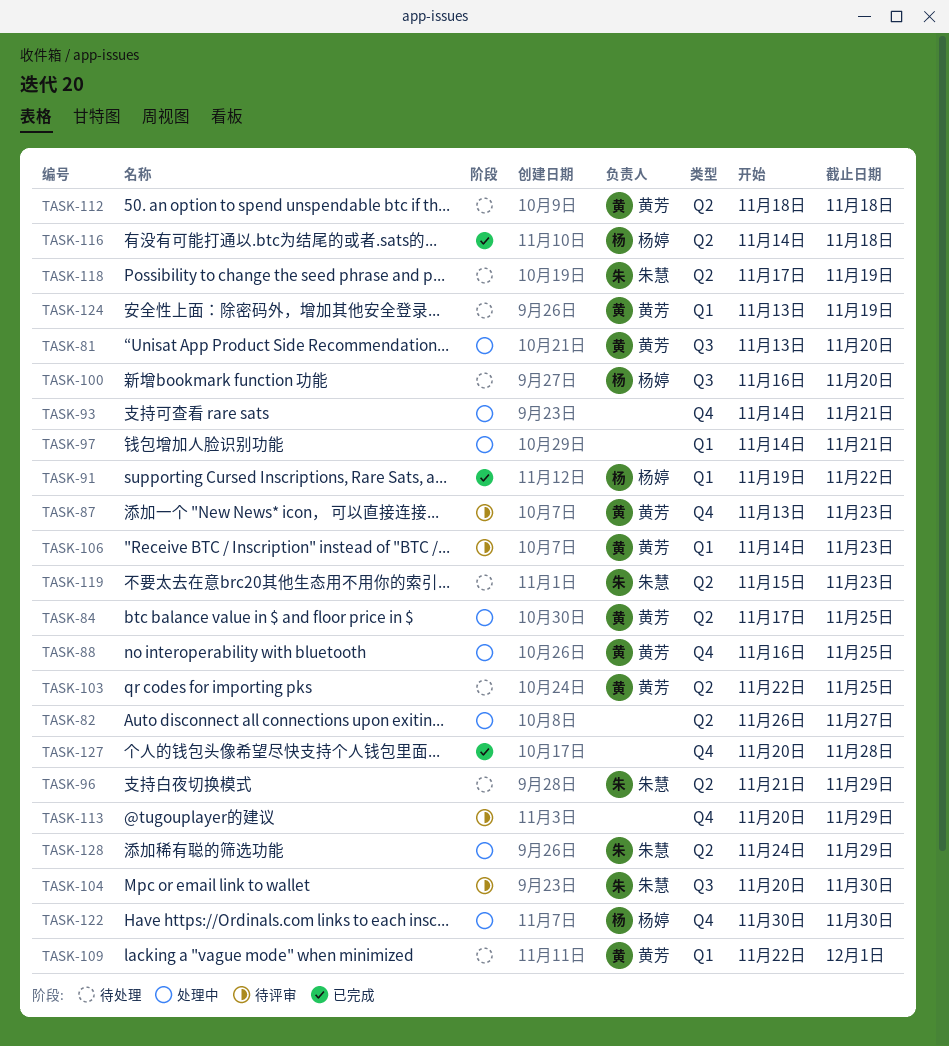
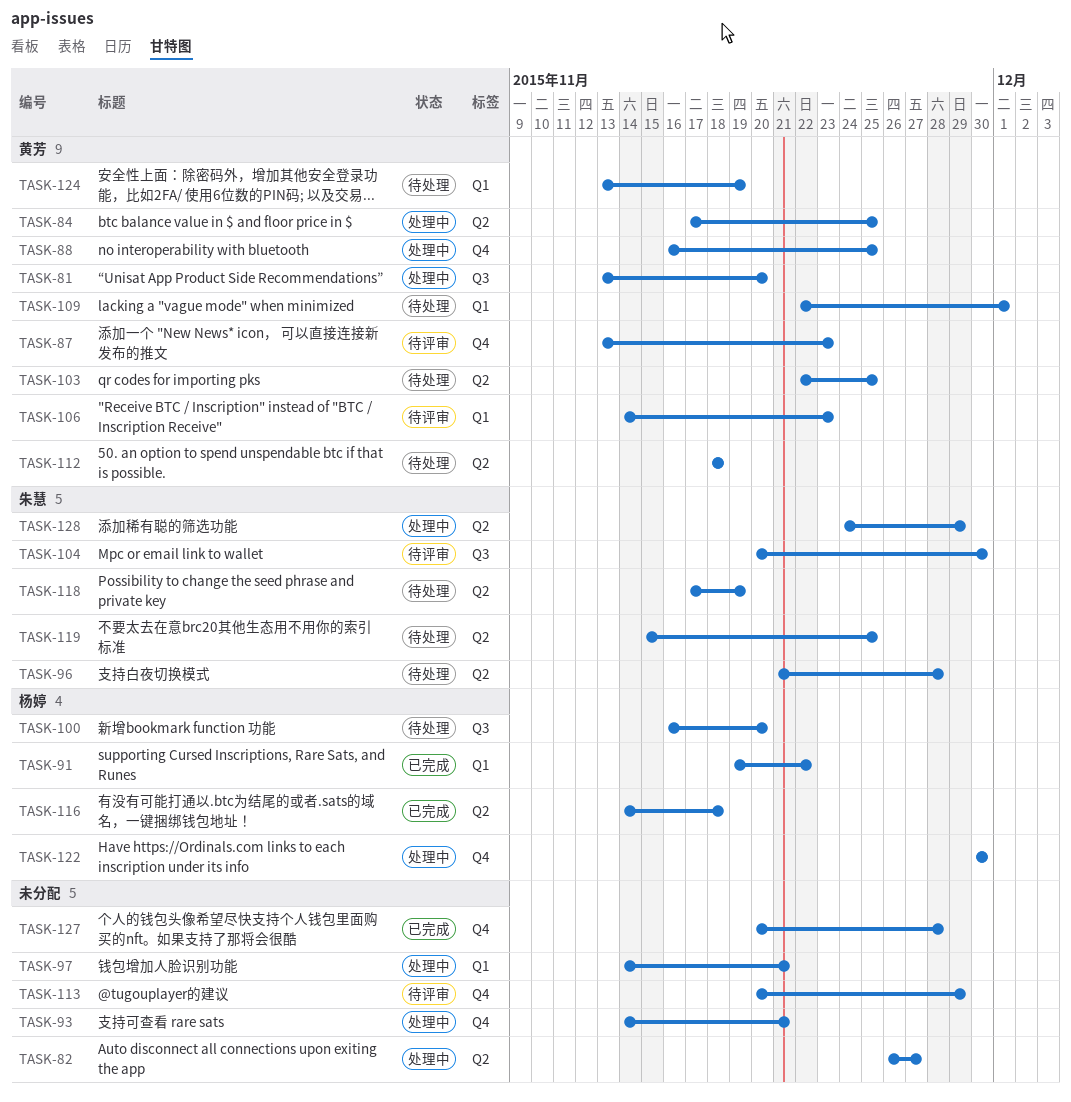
TASK-96, due: Nov 29 -> Nov 28
TASK-119, due: Nov 23 -> Nov 25

